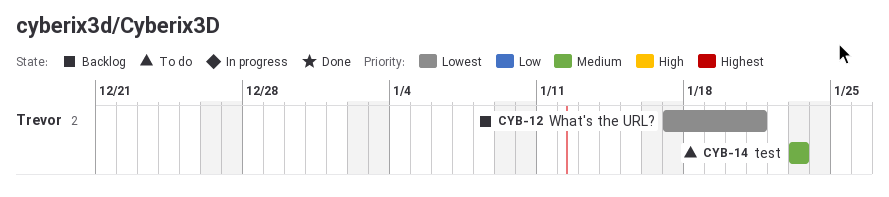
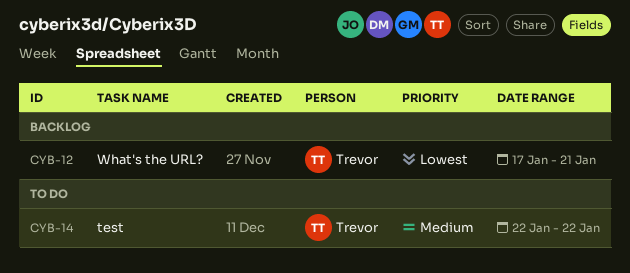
CYB-14, start: Jan 23 -> Jan 22
CYB-14, due: Jan 23 -> Jan 22

